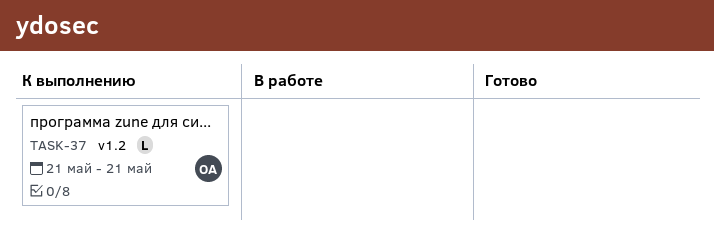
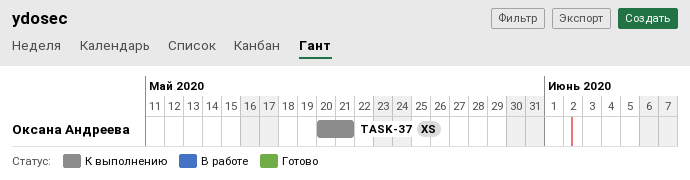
TASK-37, estimate: L -> XS
TASK-37, start: May 21 -> May 20

